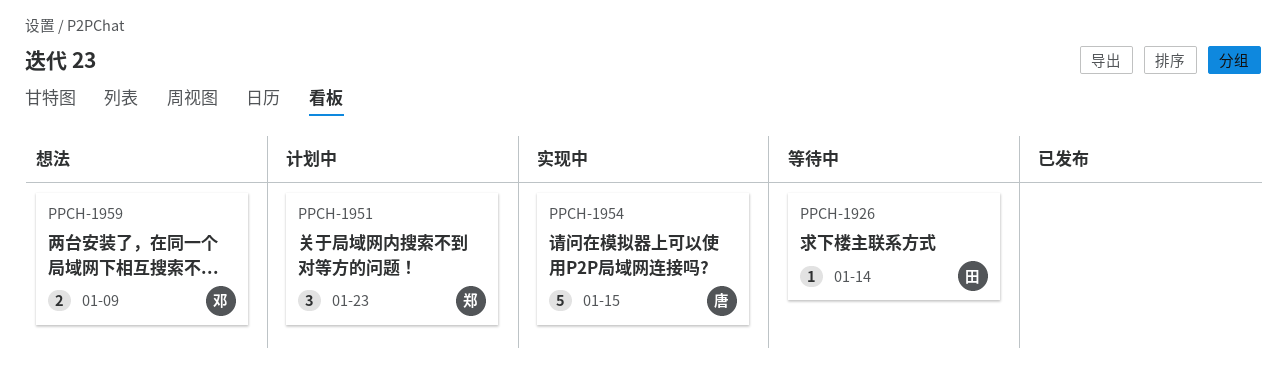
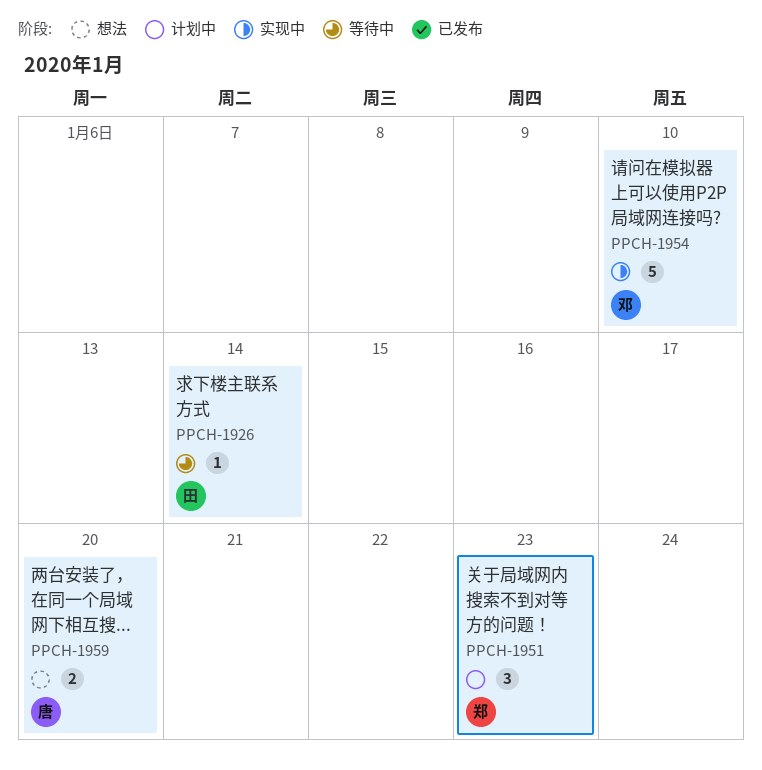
PPCH-1954, owner: 唐 -> 邓
PPCH-1954, due: Jan 15 -> Jan 10
PPCH-1959, owner: 邓 -> 唐
PPCH-1959, due: Jan 9 -> Jan 20

